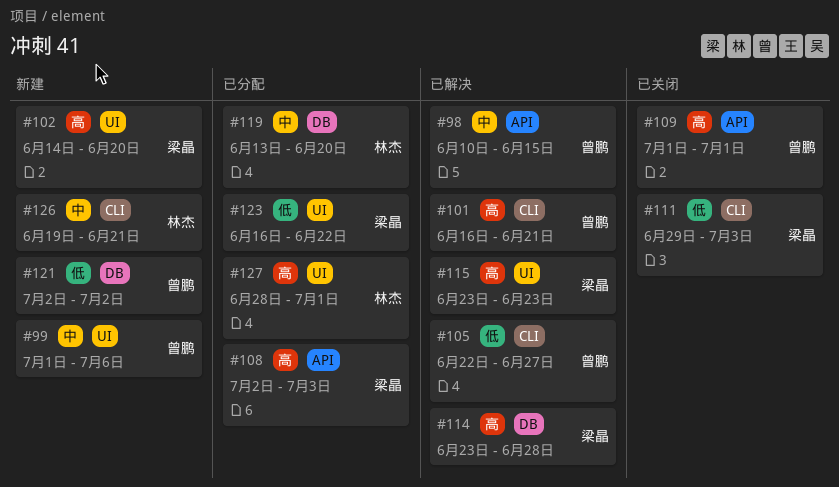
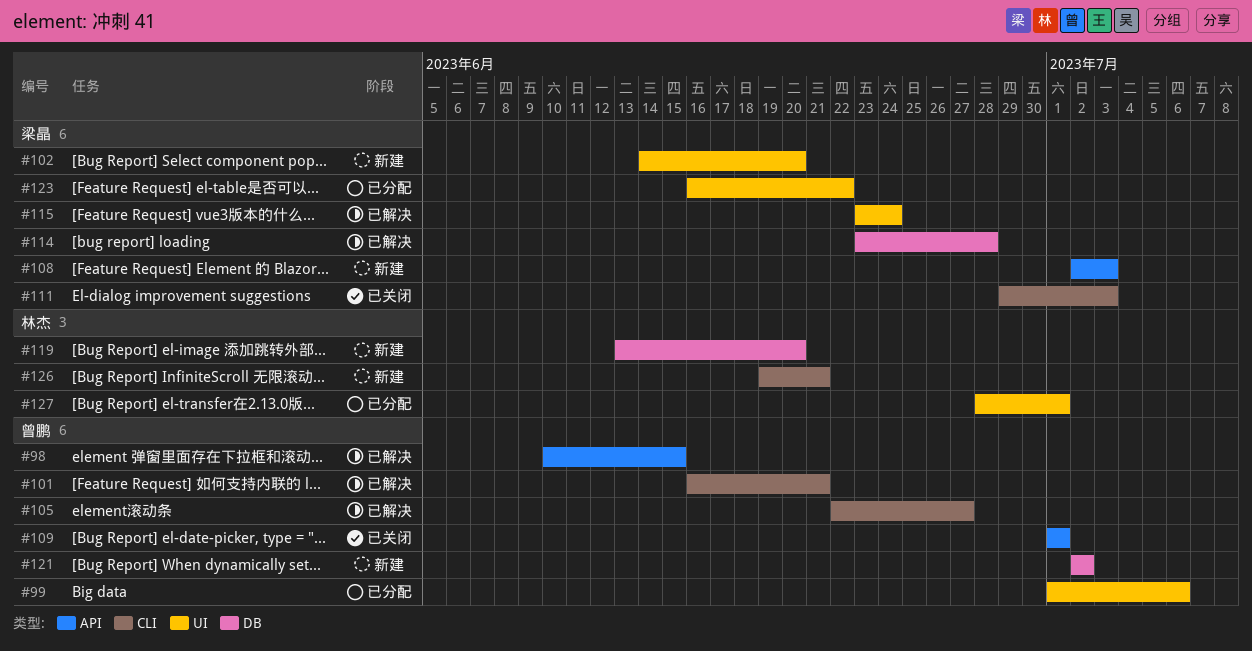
#99, status: 新建 -> 已分配
#108, status: 已分配 -> 新建
#115, due: Jun 23 -> Jun 24
#119, status: 已分配 -> 新建

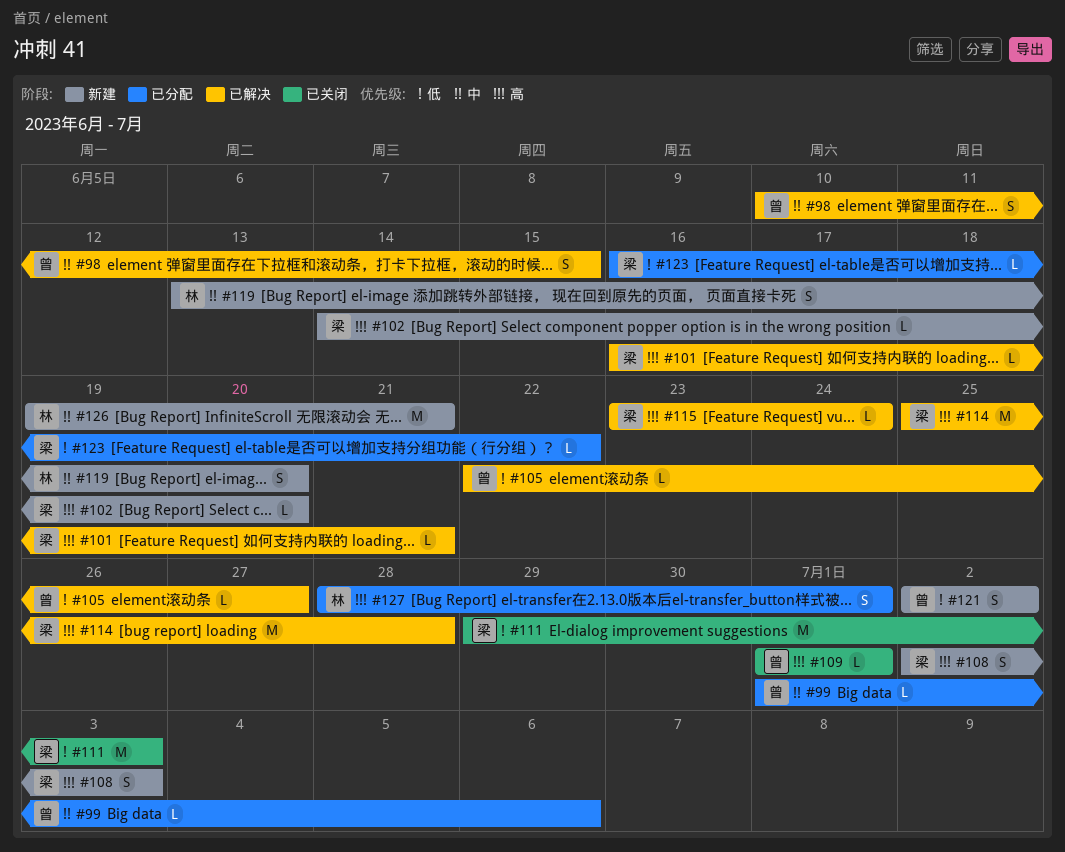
#101, owner: 曾鹏 -> 梁晶
#114, start: Jun 23 -> Jun 25

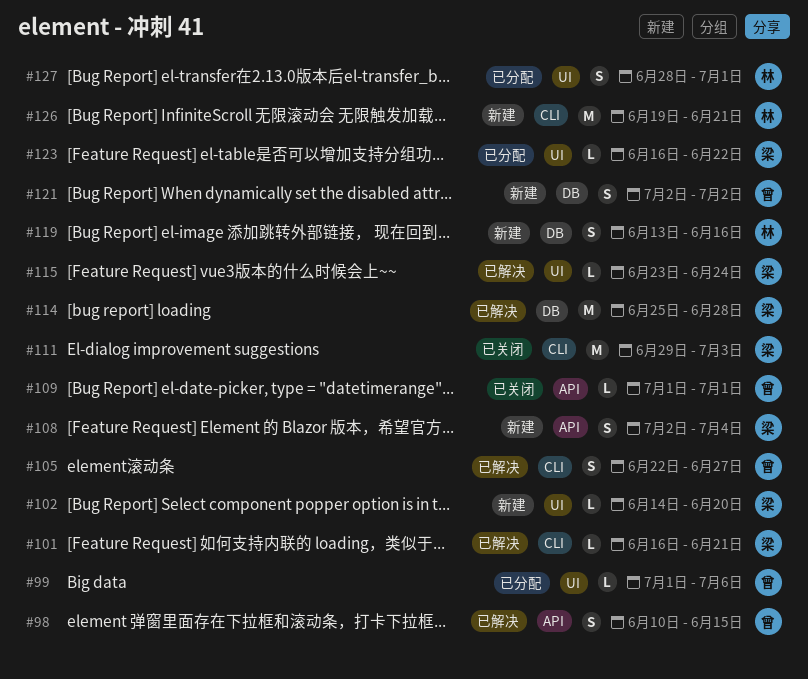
#105, estimate: L -> S
#108, due: Jul 3 -> Jul 4
#119, due: Jun 20 -> Jun 16

